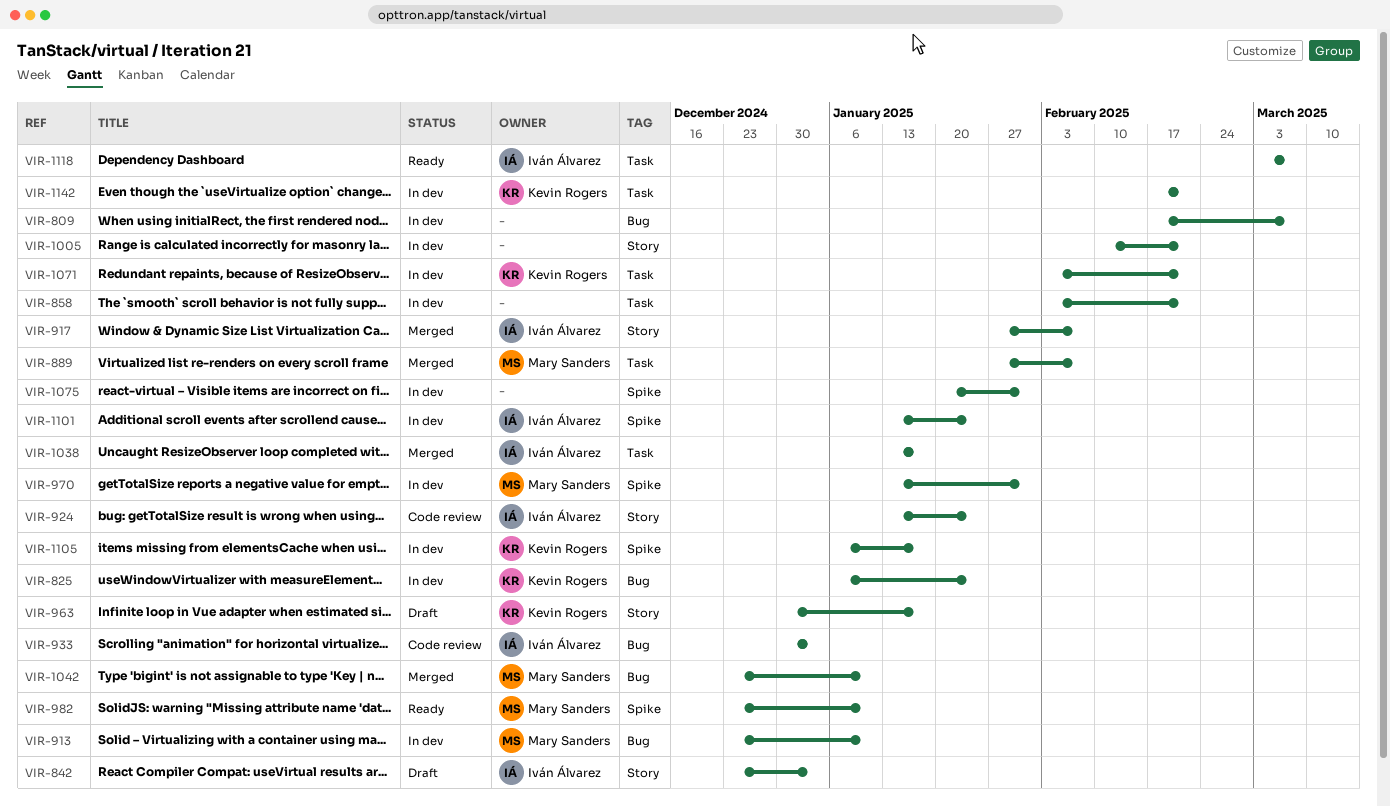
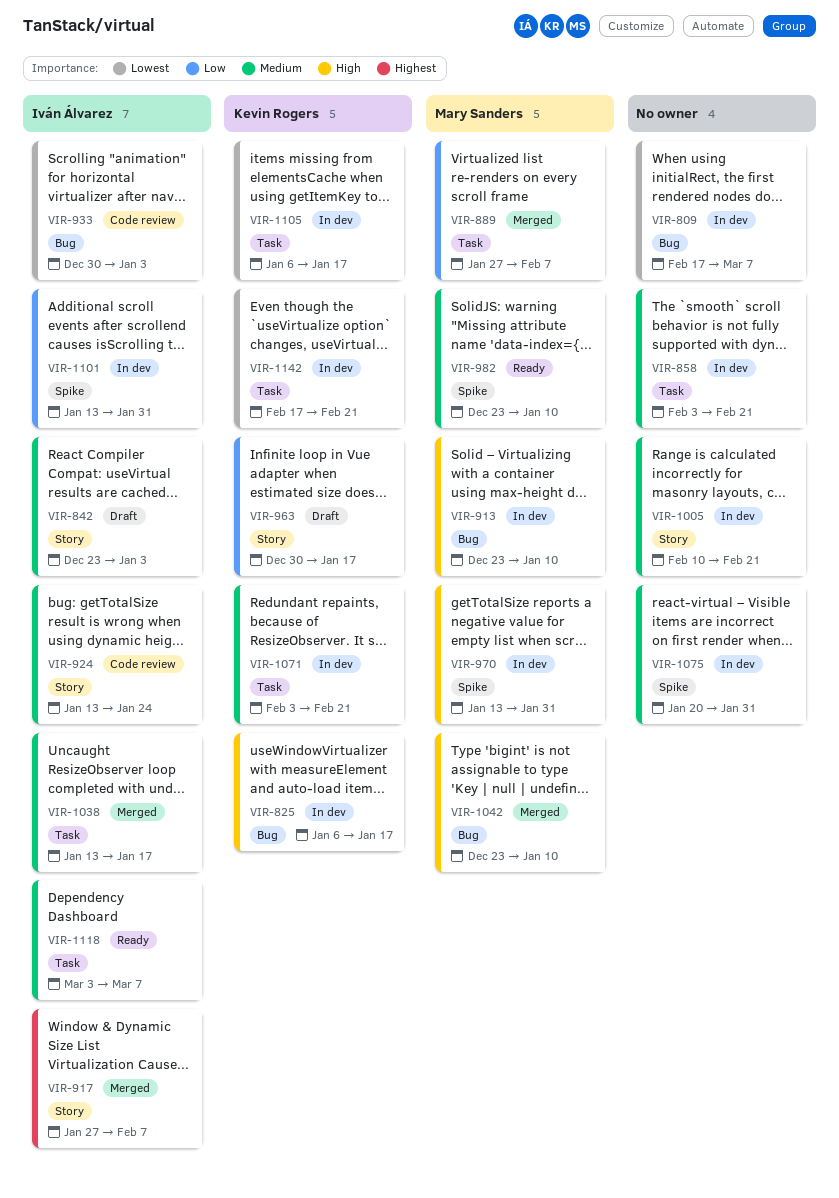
VIR-825, due: Jan 24 -> Jan 17
VIR-1101, due: Jan 24 -> Jan 31
VIR-1105, label: Spike -> Task

